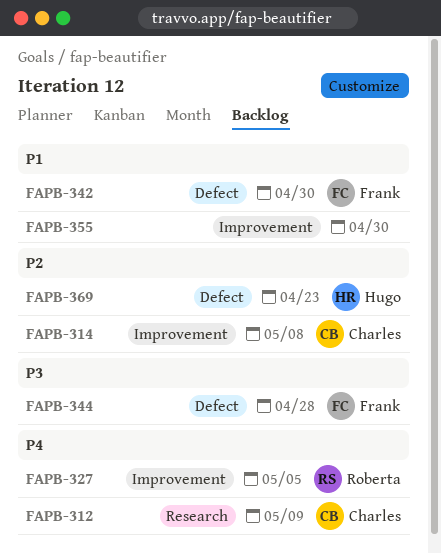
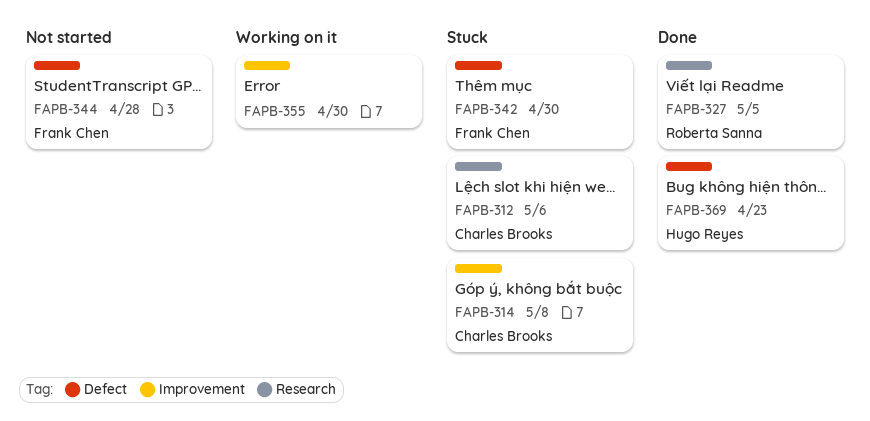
FAPB-312, due: May 9 -> May 6
FAPB-327, label: Improvement -> Research

